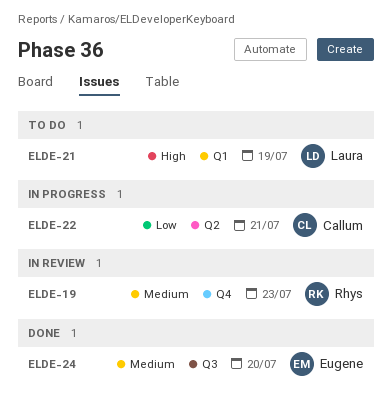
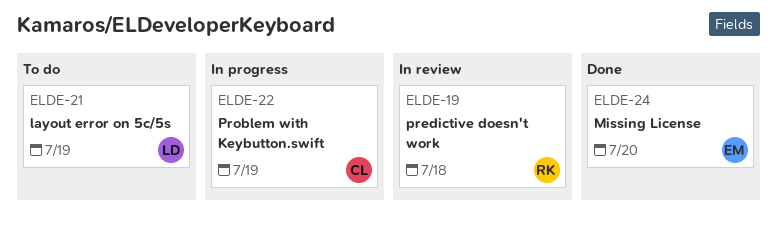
ELDE-19, due: Jul 23 -> Jul 18
ELDE-22, due: Jul 21 -> Jul 19

